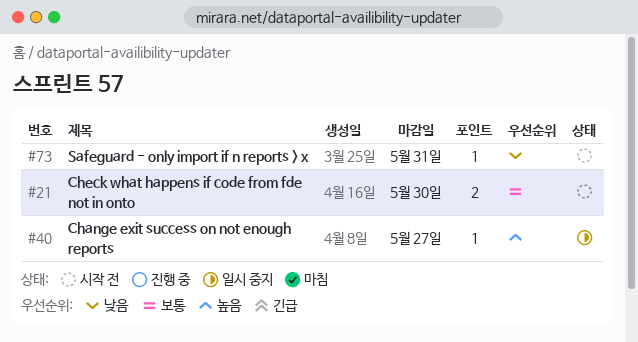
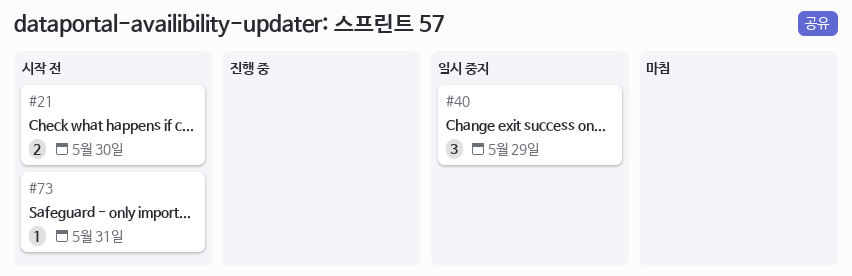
#40, estimate: 1 -> 3
#40, due: May 27 -> May 29

